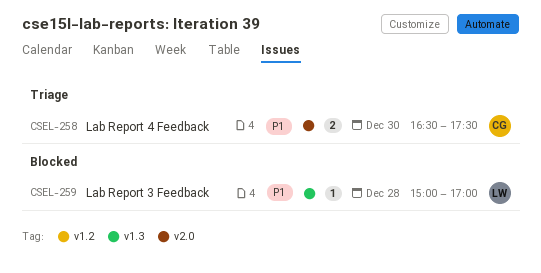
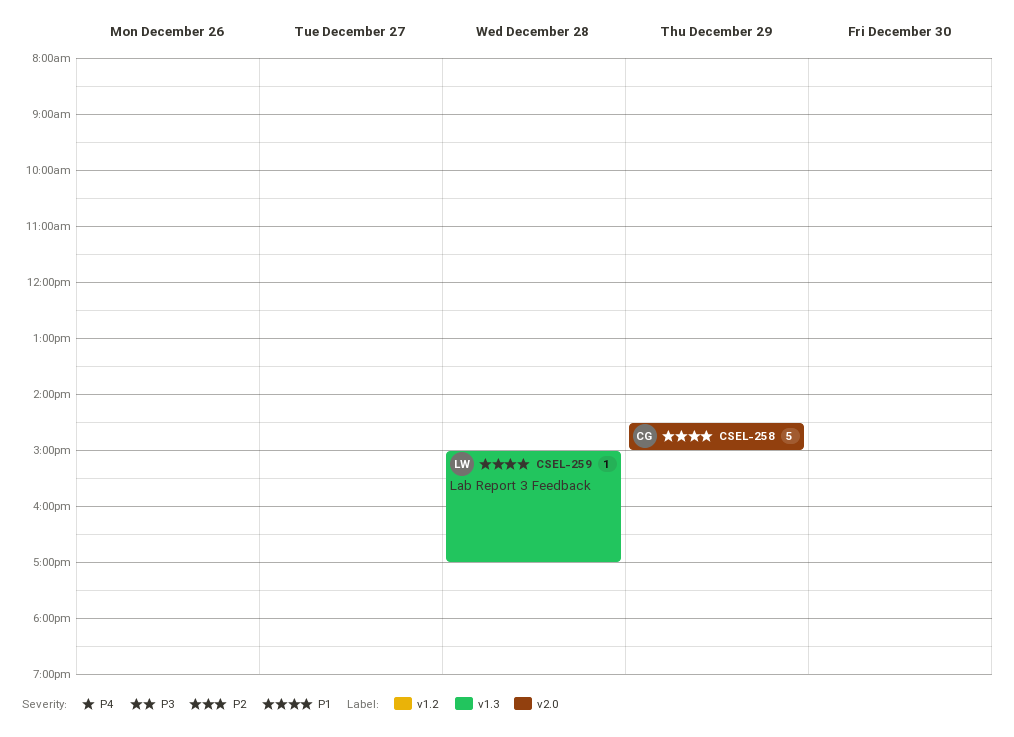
CSEL-258, estimate: 2 -> 5
CSEL-258, day: Dec 30 -> Dec 29
CSEL-258, begins: 16:30 -> 14:30
CSEL-258, ends: 17:30 -> 15:00

